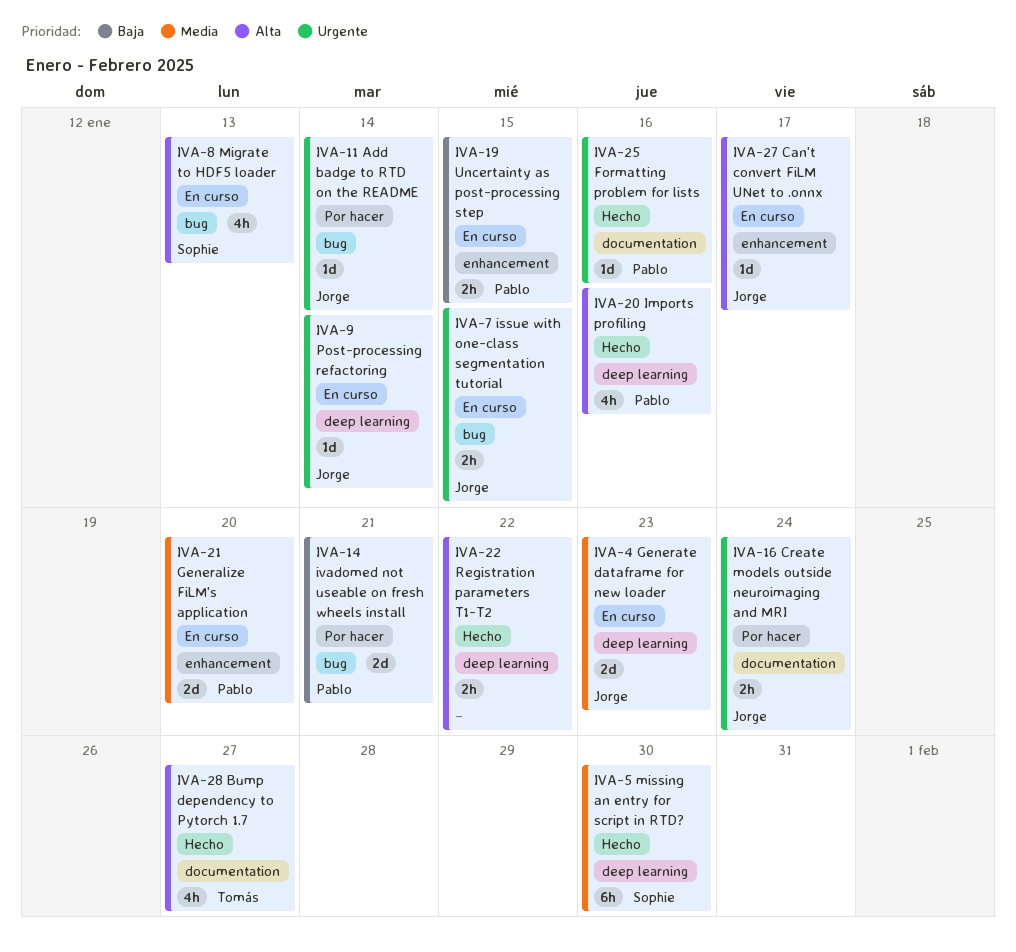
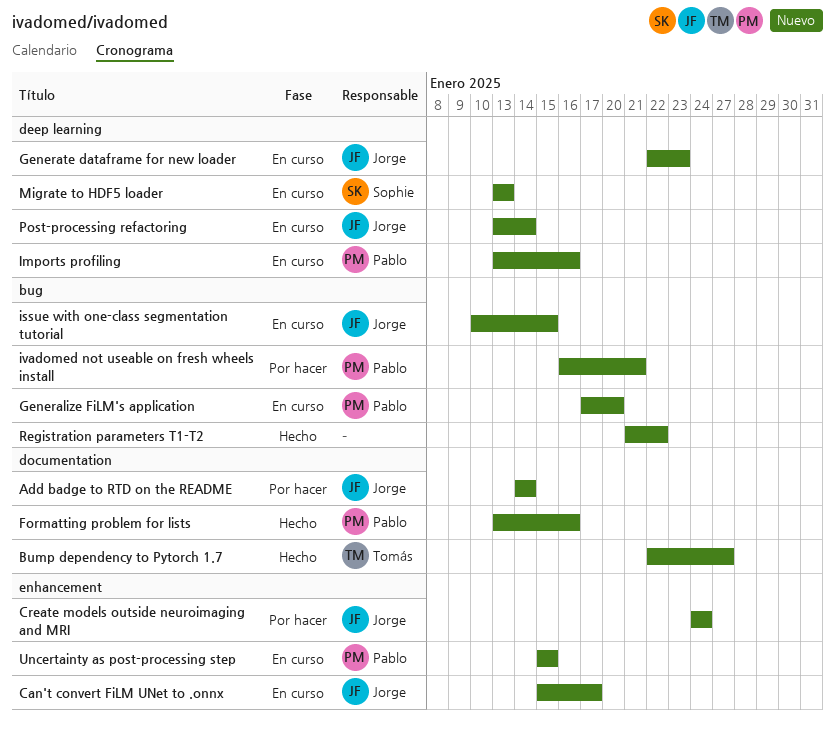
Add badge to RTD on the README, label: bug -> documentation
Create models outside neuroimaging and MRI, label: documentation -> enhancement
Generalize FiLM's application, label: enhancement -> bug
Imports profiling, status: Hecho -> En curso
Migrate to HDF5 loader, label: bug -> deep learning
missing an entry for script in RTD?: present -> none
Registration parameters T1-T2, label: deep learning -> bug

